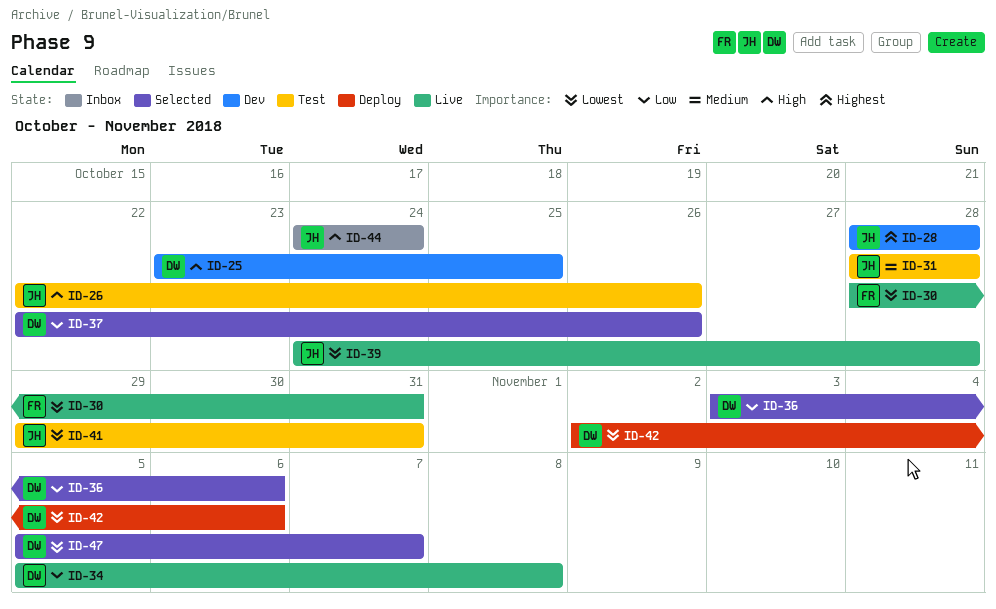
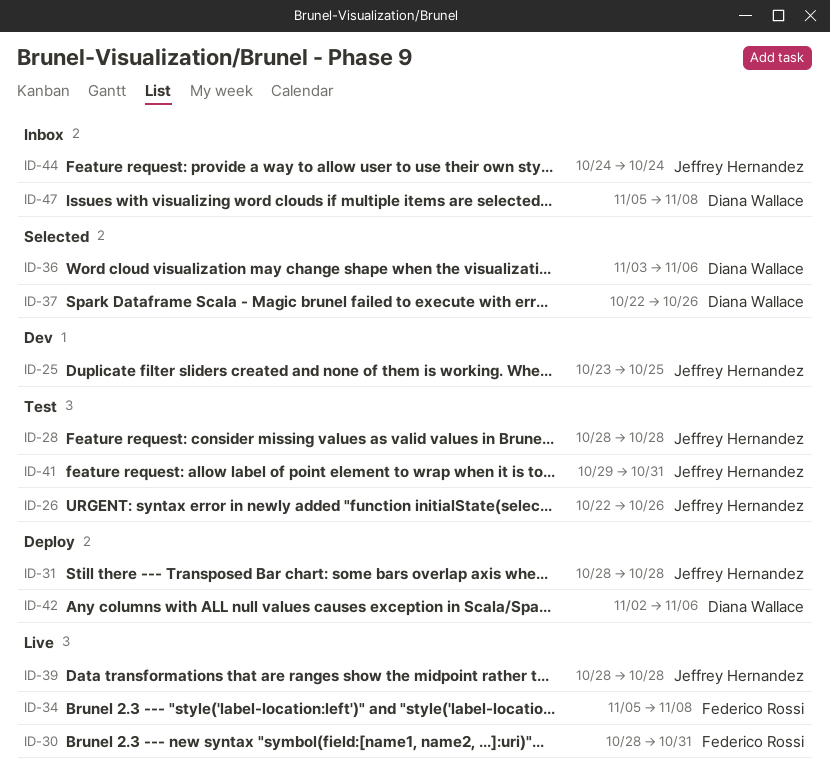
ID-25, owner: Diana Wallace -> Jeffrey Hernandez
ID-28, status: Dev -> Test
ID-31, status: Test -> Deploy
ID-34, owner: Diana Wallace -> Federico Rossi
ID-39, start: Oct 24 -> Oct 28
ID-47, status: Selected -> Inbox
ID-47, due: Nov 7 -> Nov 8

